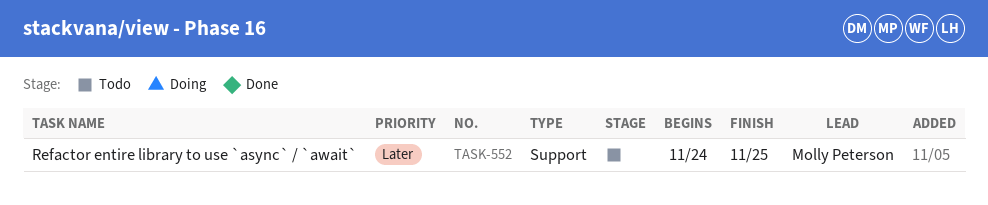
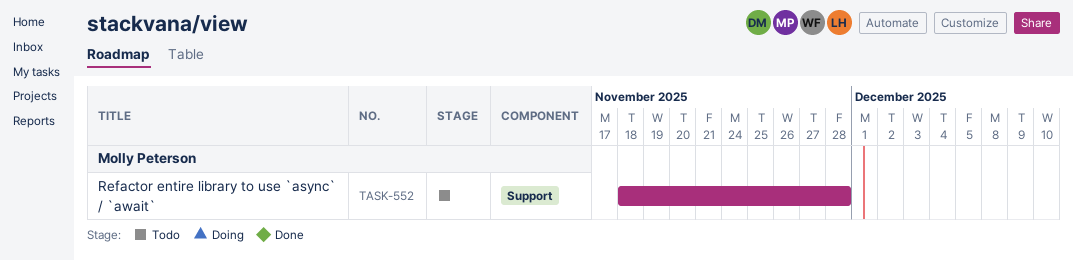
TASK-552, start: Nov 24 -> Nov 18
TASK-552, due: Nov 25 -> Nov 28

